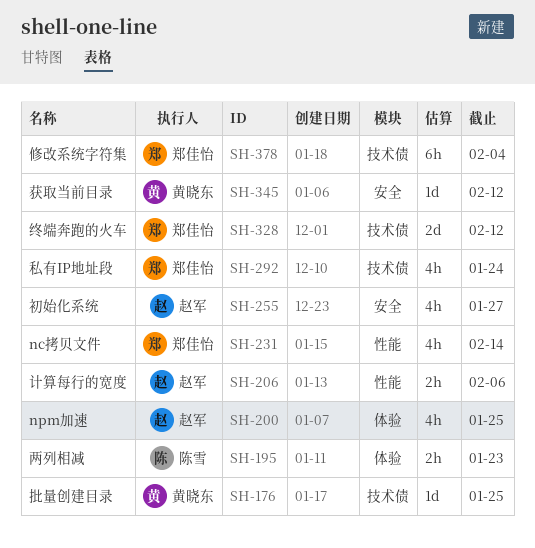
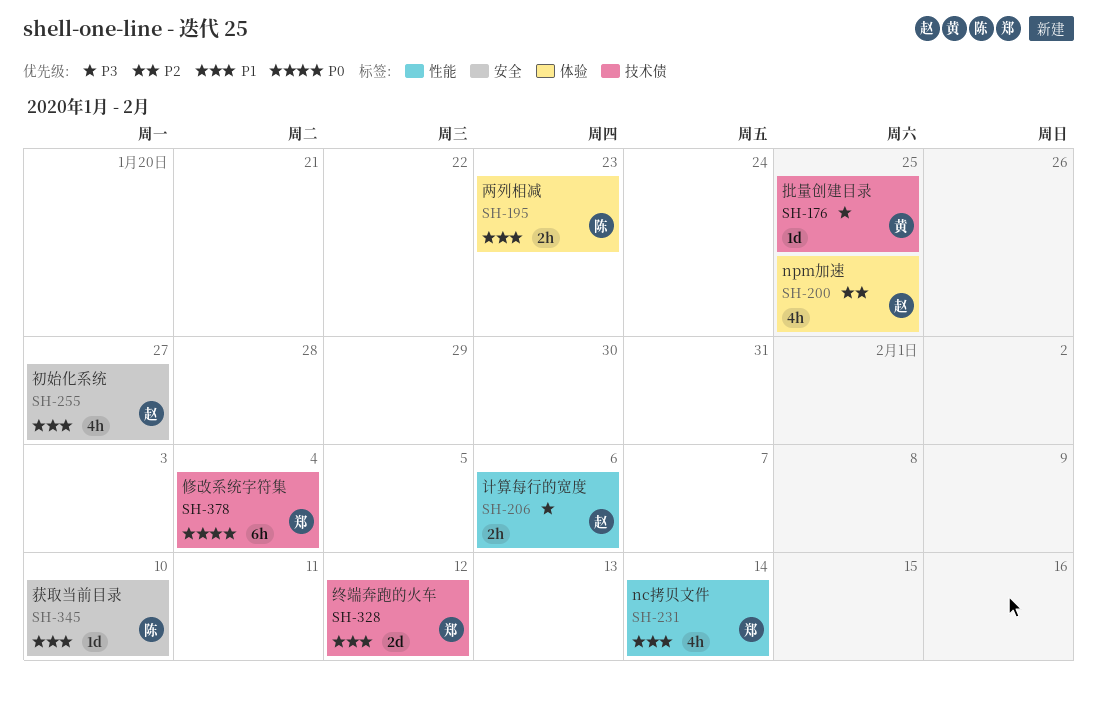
SH-292: present -> none
SH-345, owner: 黄晓东 -> 陈雪
SH-345, due: Feb 12 -> Feb 10

